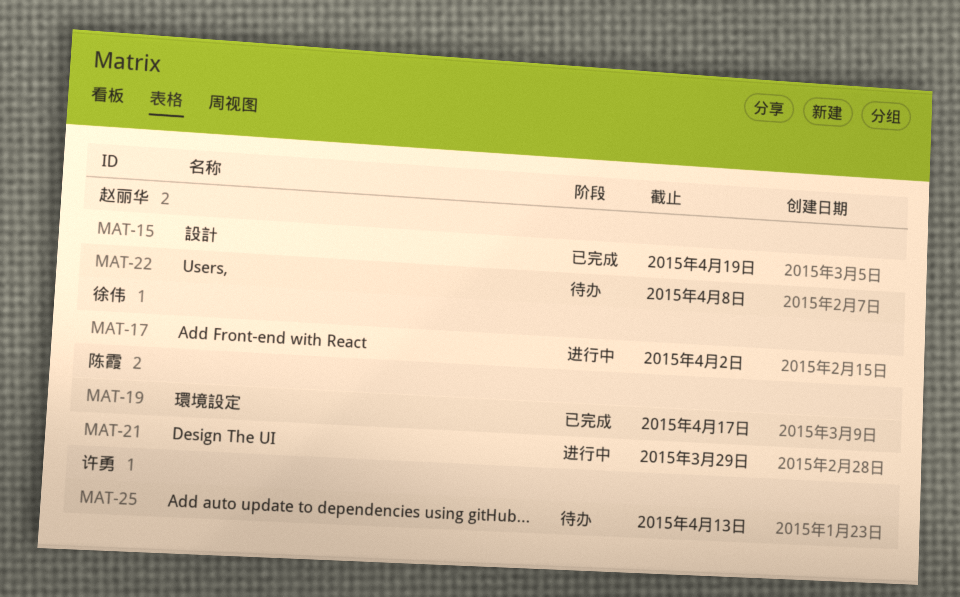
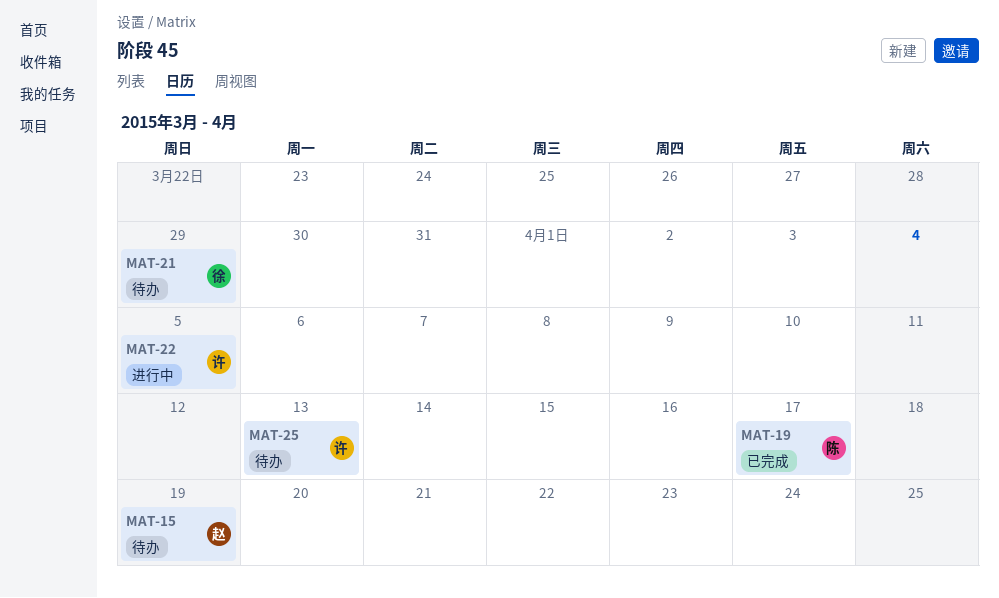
MAT-15, status: 已完成 -> 待办
MAT-17: present -> none
MAT-21, status: 进行中 -> 待办
MAT-21, owner: 陈霞 -> 徐伟
MAT-22, status: 待办 -> 进行中
MAT-22, owner: 赵丽华 -> 许勇
MAT-22, due: Apr 8 -> Apr 5

